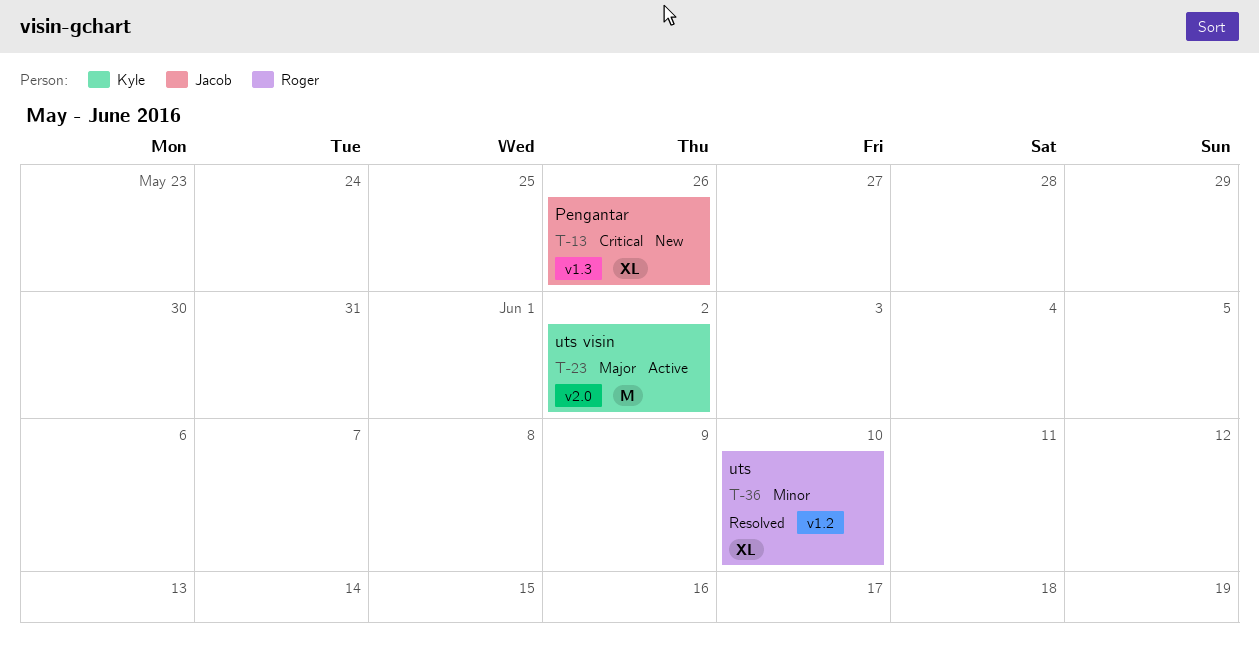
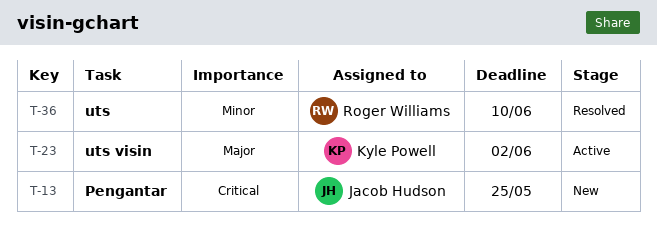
T-13, due: May 26 -> May 25

